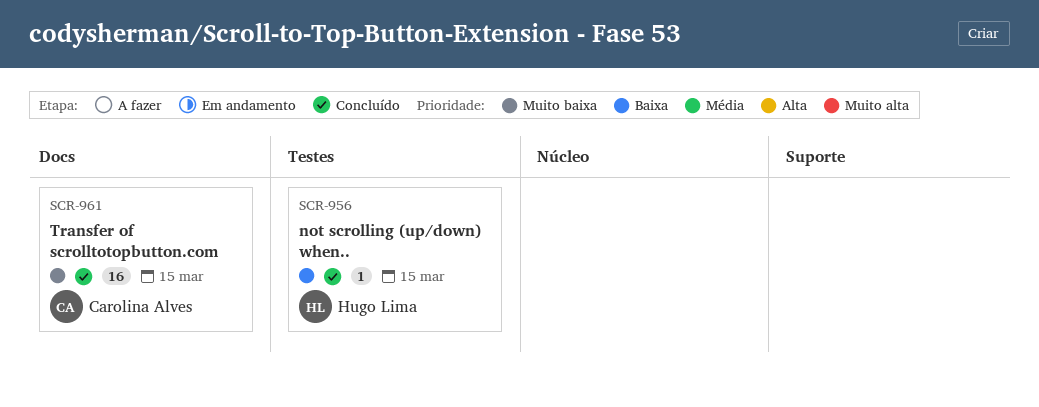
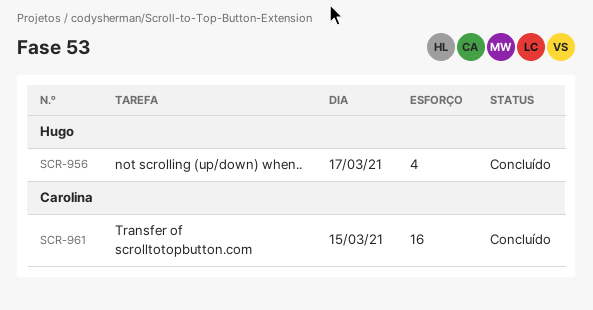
SCR-956, estimate: 1 -> 4
SCR-956, day: Mar 15 -> Mar 17

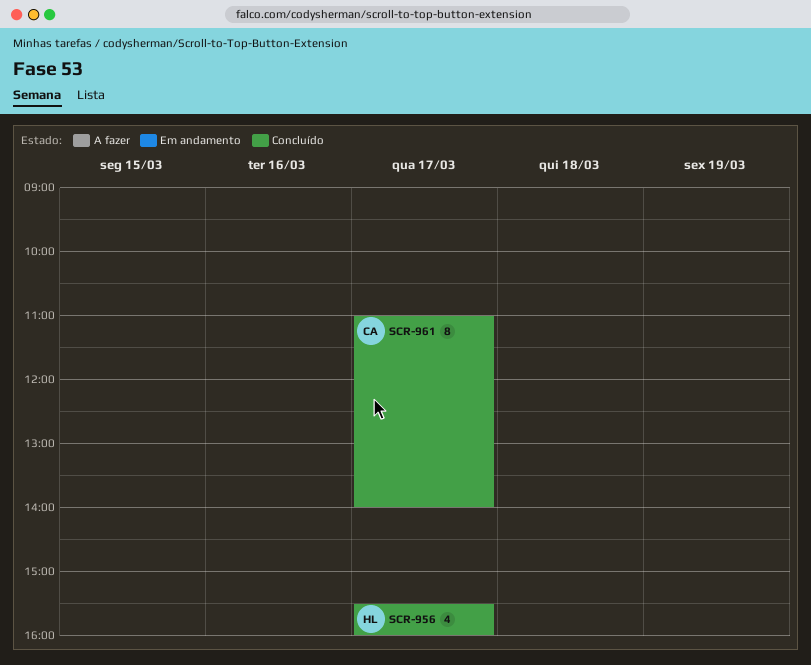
SCR-961, estimate: 16 -> 8
SCR-961, day: Mar 15 -> Mar 17

